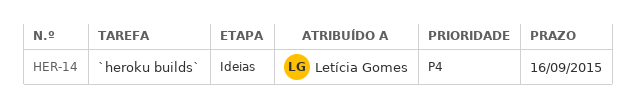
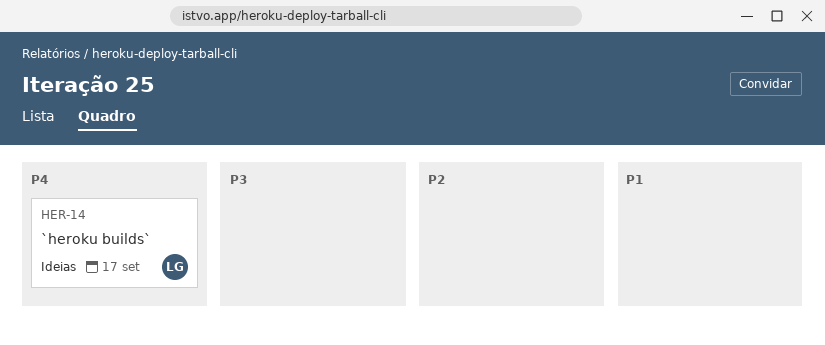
HER-14, due: Sep 16 -> Sep 17

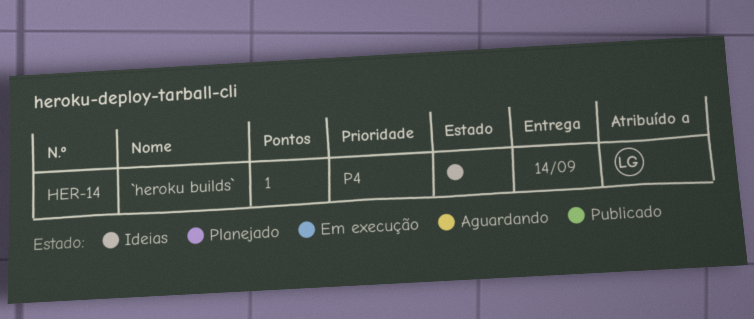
HER-14, due: Sep 17 -> Sep 14

